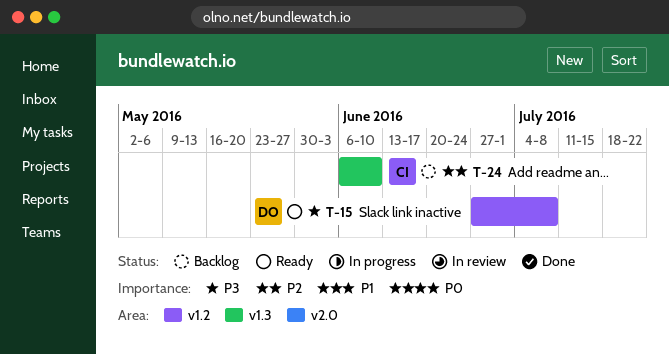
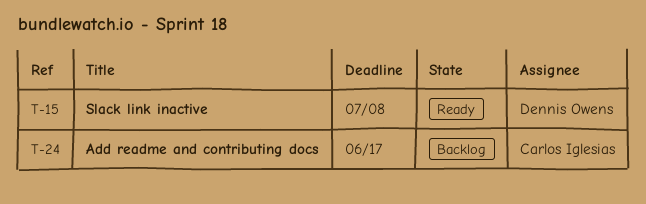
T-24, due: Jun 10 -> Jun 17

